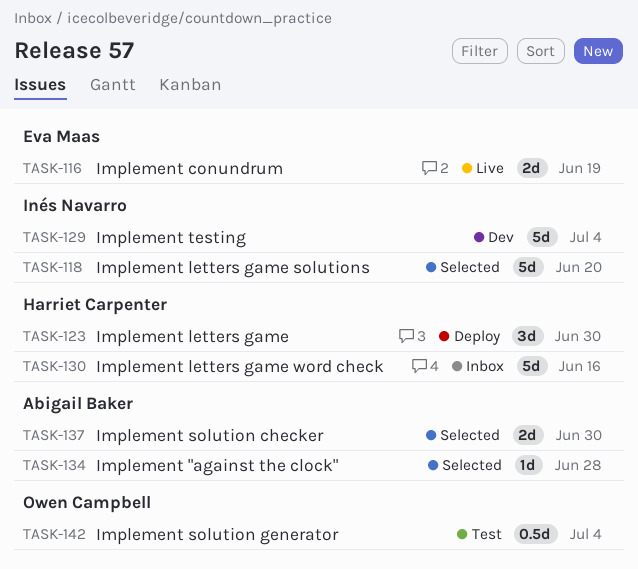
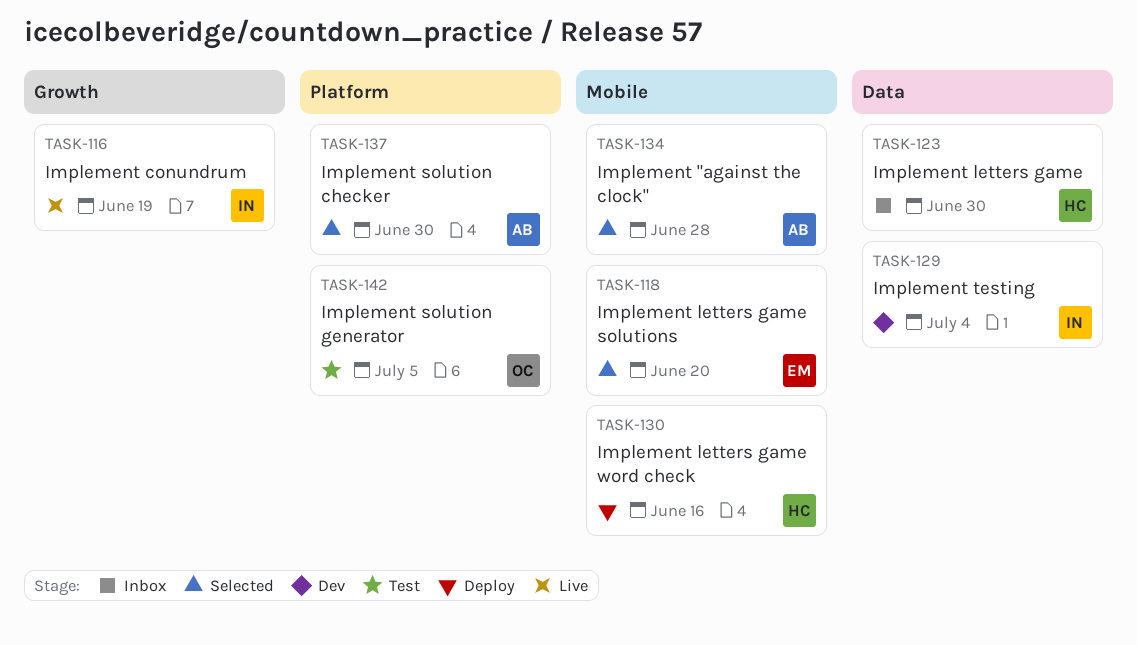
TASK-116, owner: Eva Maas -> Inés Navarro
TASK-118, owner: Inés Navarro -> Eva Maas
TASK-123, status: Deploy -> Inbox
TASK-130, status: Inbox -> Deploy
TASK-142, due: Jul 4 -> Jul 5

